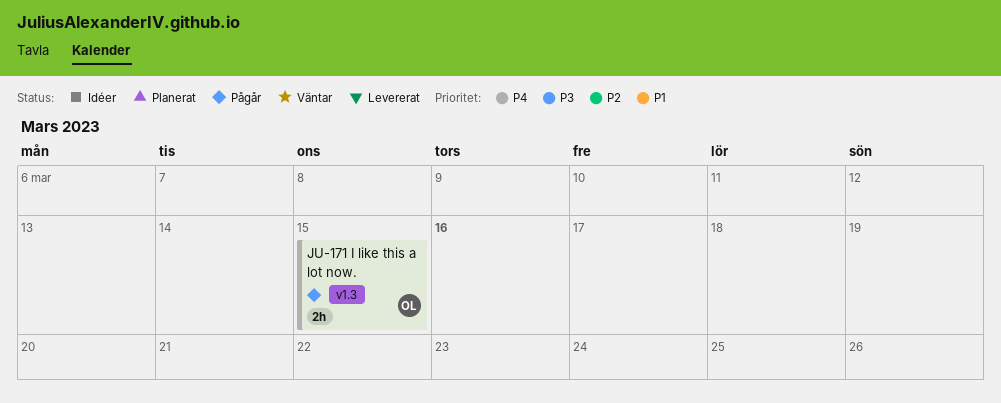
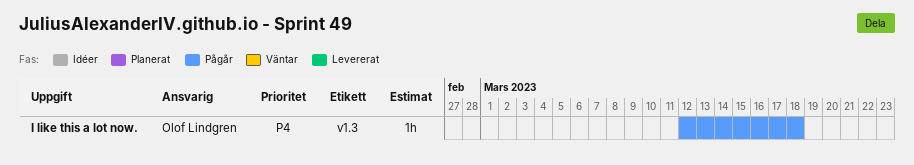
I like this a lot now., estimate: 2h -> 1h
I like this a lot now., due: Mar 15 -> Mar 18

